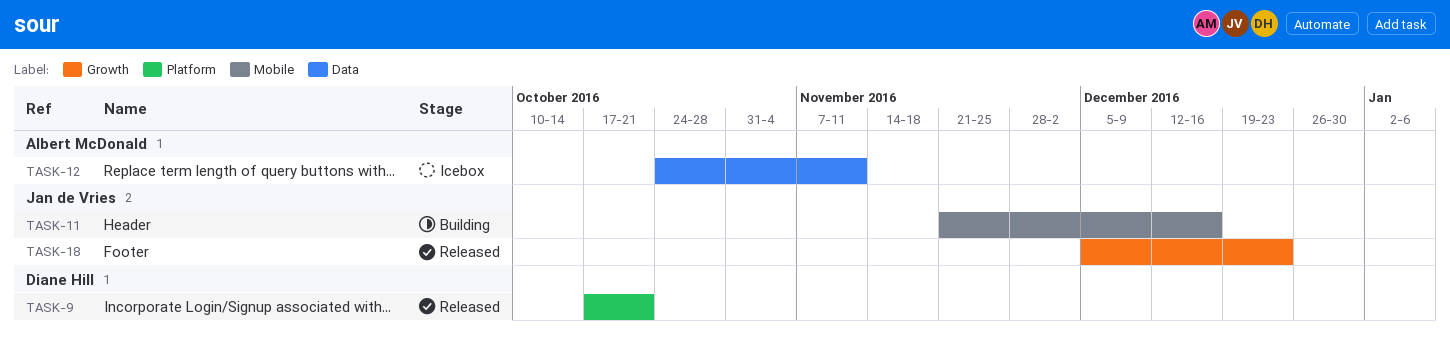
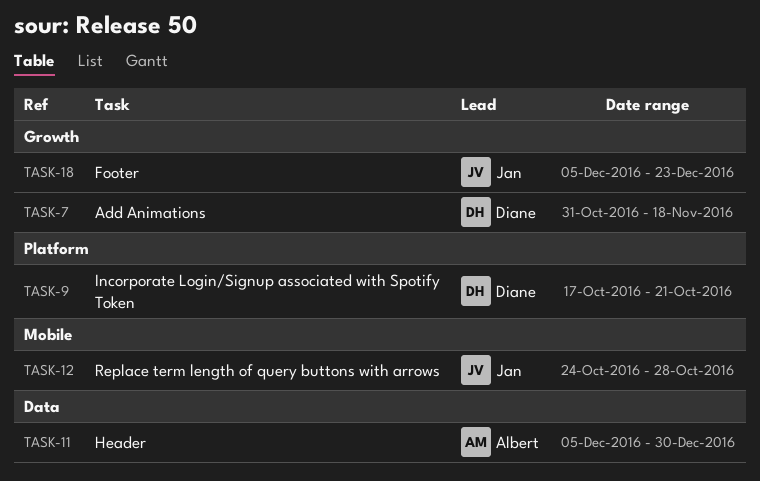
TASK-7: none -> present
TASK-11, owner: Jan de Vries -> Albert McDonald
TASK-11, label: Mobile -> Data
TASK-11, start: Nov 21 -> Dec 5
TASK-11, due: Dec 16 -> Dec 30
TASK-12, owner: Albert McDonald -> Jan de Vries
TASK-12, label: Data -> Mobile
TASK-12, due: Nov 11 -> Oct 28

